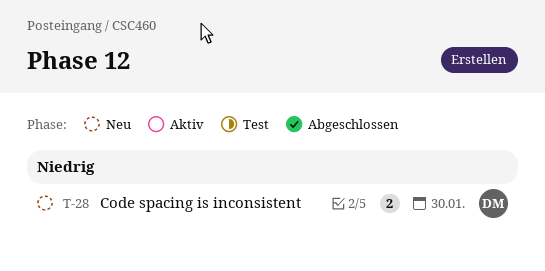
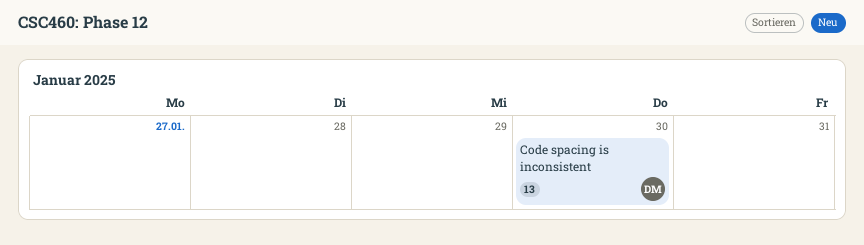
Code spacing is inconsistent, estimate: 2 -> 13

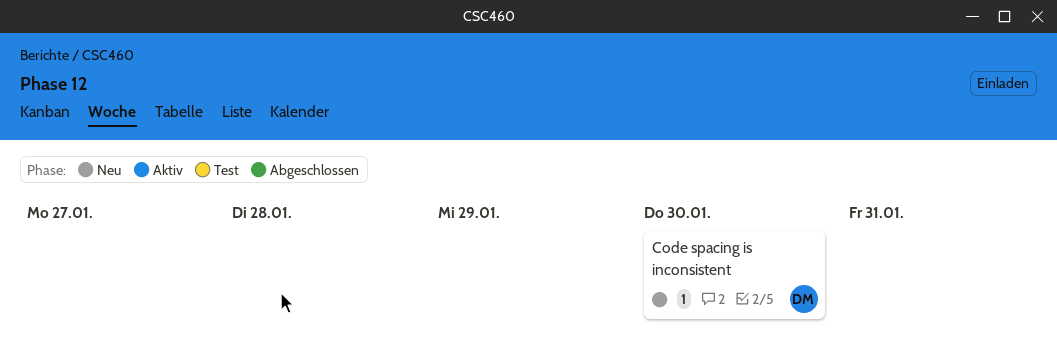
Code spacing is inconsistent, estimate: 13 -> 1

